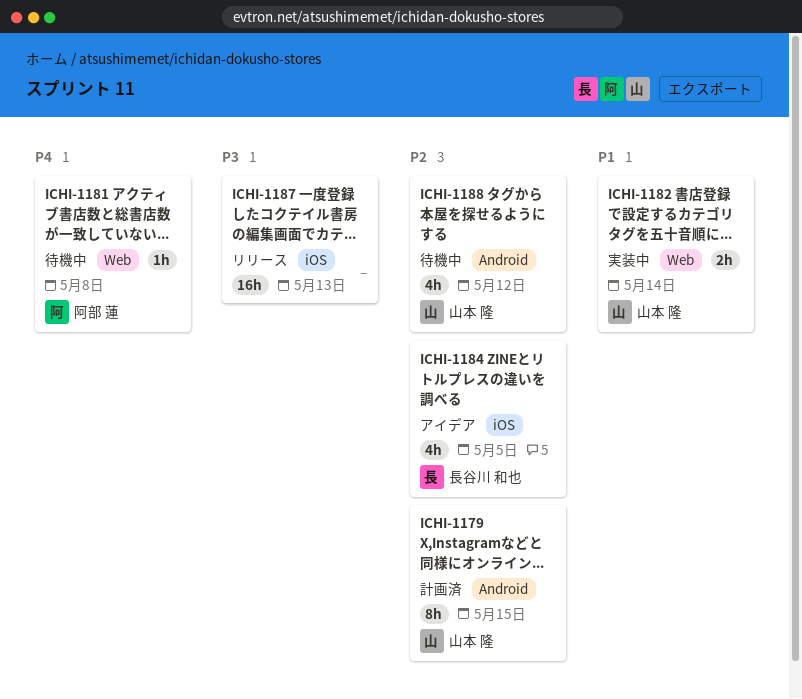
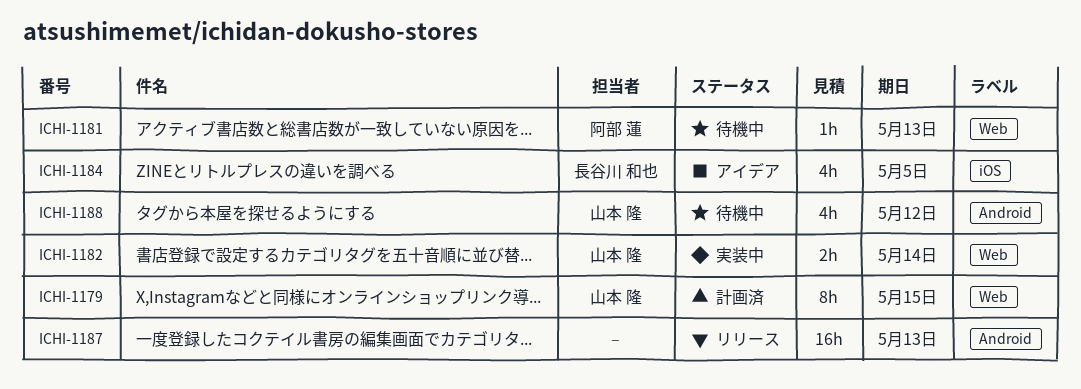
ICHI-1179, label: Android -> Web
ICHI-1181, due: May 8 -> May 13
ICHI-1187, label: iOS -> Android

